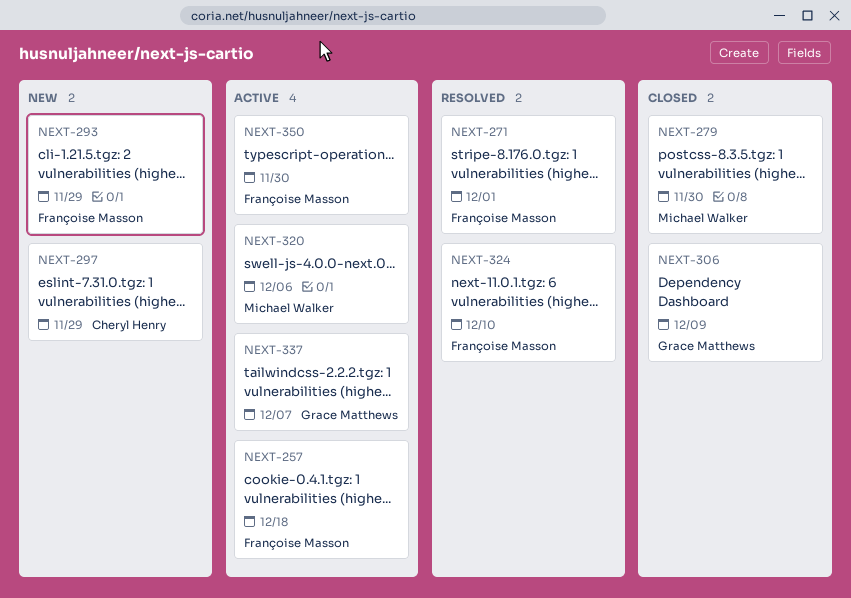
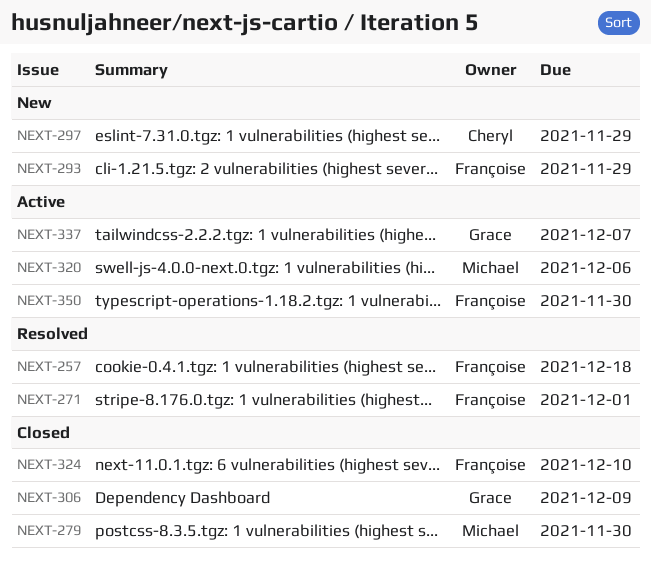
NEXT-257, status: Active -> Resolved
NEXT-324, status: Resolved -> Closed

